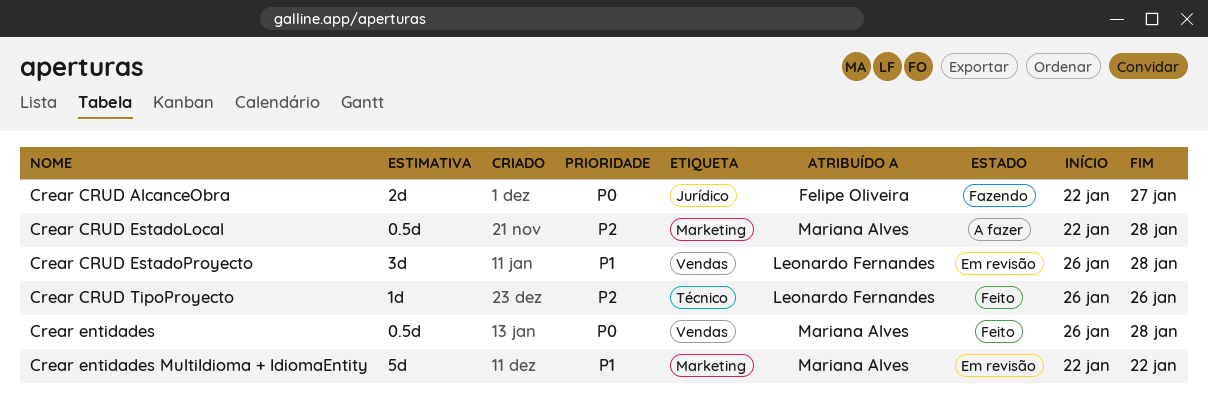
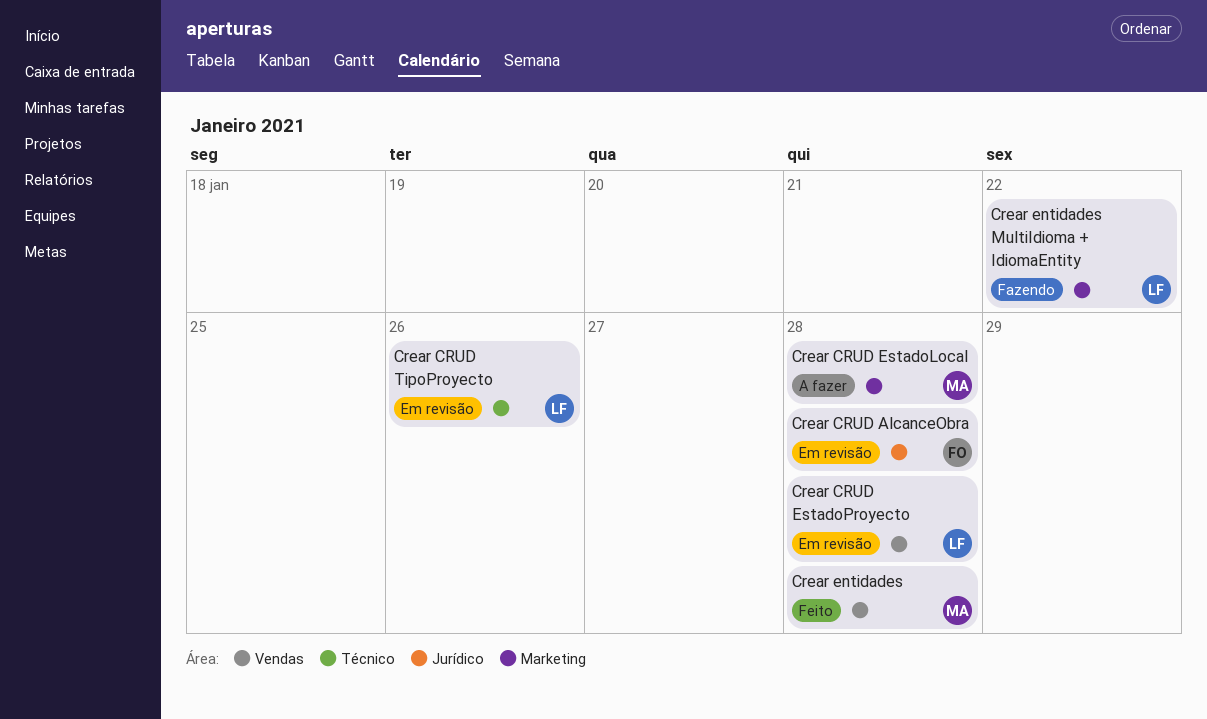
Crear CRUD AlcanceObra, status: Fazendo -> Em revisão
Crear CRUD AlcanceObra, due: Jan 27 -> Jan 28
Crear CRUD TipoProyecto, status: Feito -> Em revisão
Crear entidades MultiIdioma + IdiomaEntity, status: Em revisão -> Fazendo
Crear entidades MultiIdioma + IdiomaEntity, owner: Mariana Alves -> Leonardo Fernandes

